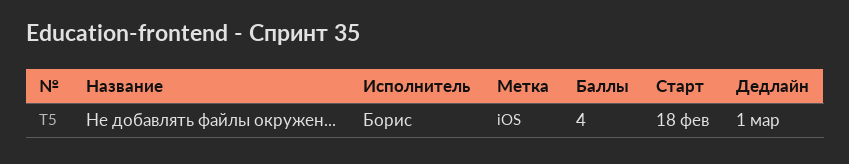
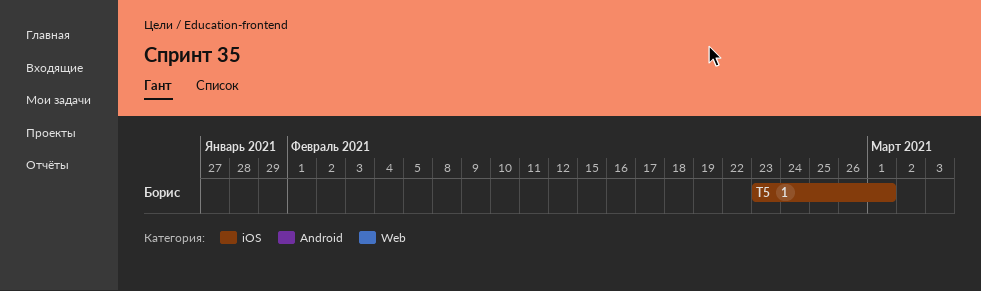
T5, estimate: 4 -> 1
T5, start: Feb 18 -> Feb 23

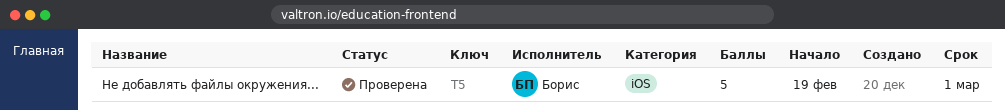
T5, estimate: 1 -> 5
T5, start: Feb 23 -> Feb 19

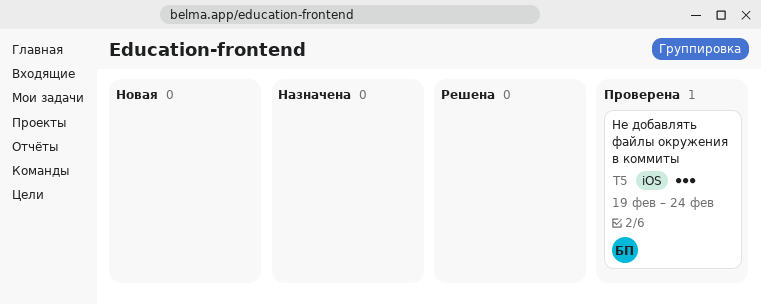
T5, estimate: 5 -> 3
T5, due: Mar 1 -> Feb 24

